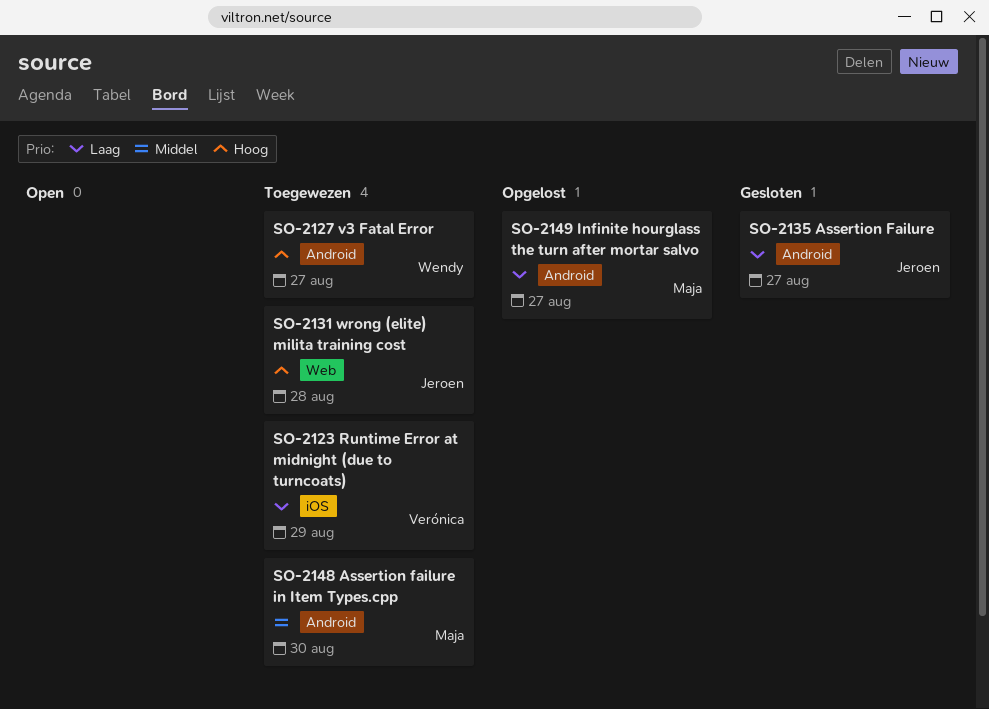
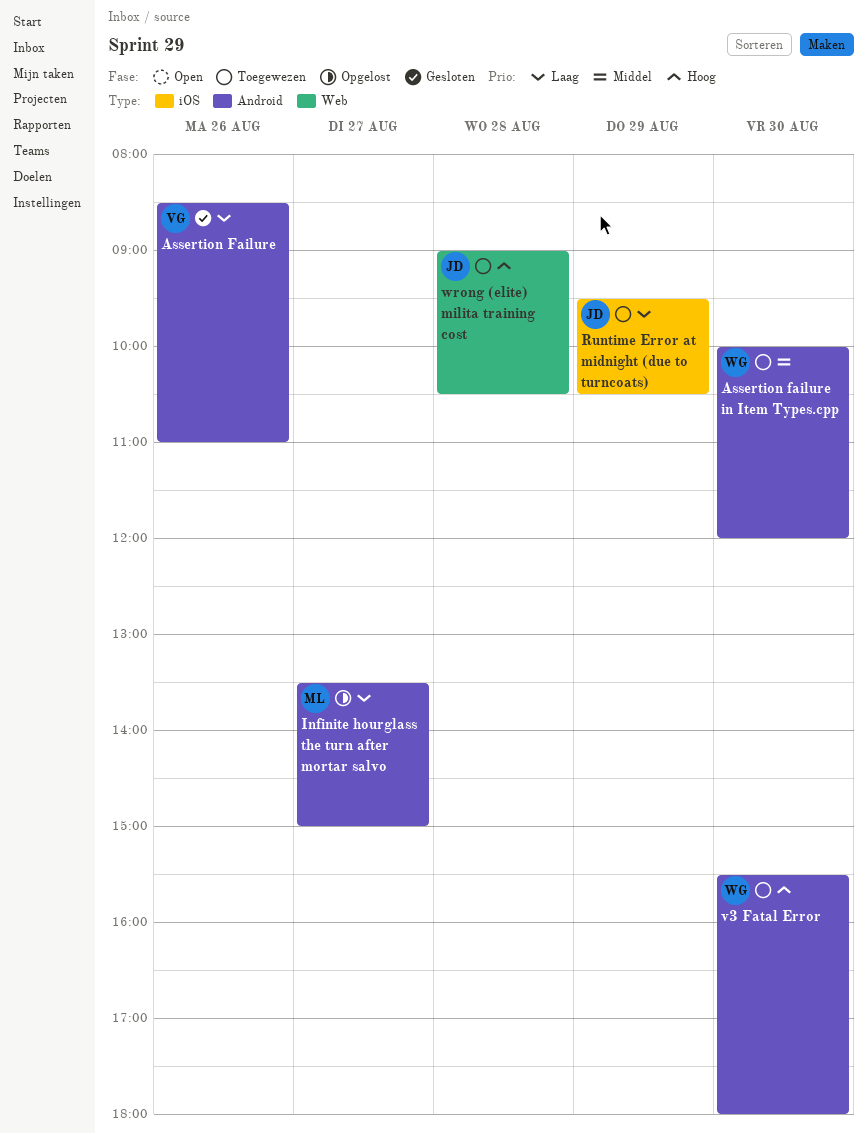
Assertion Failure, owner: Jeroen -> Verónica
Assertion Failure, day: Aug 27 -> Aug 26
Assertion failure in Item Types.cpp, owner: Maja -> Wendy
Runtime Error at midnight (due to turncoats), owner: Verónica -> Jeroen
v3 Fatal Error, day: Aug 27 -> Aug 30

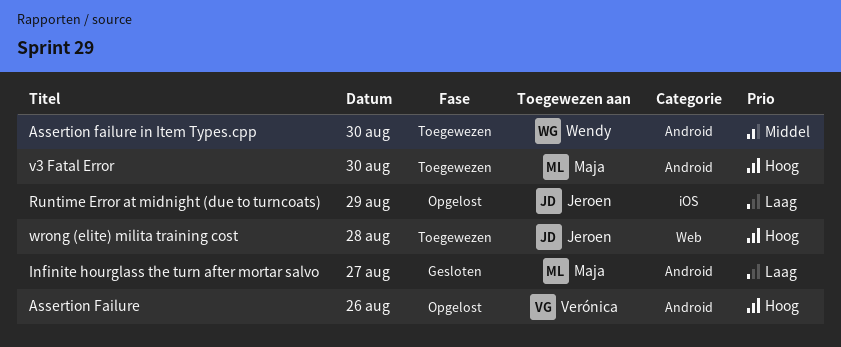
Assertion Failure, status: Gesloten -> Opgelost
Assertion Failure, priority: Laag -> Hoog
Infinite hourglass the turn after mortar salvo, status: Opgelost -> Gesloten
Runtime Error at midnight (due to turncoats), status: Toegewezen -> Opgelost
v3 Fatal Error, owner: Wendy -> Maja

